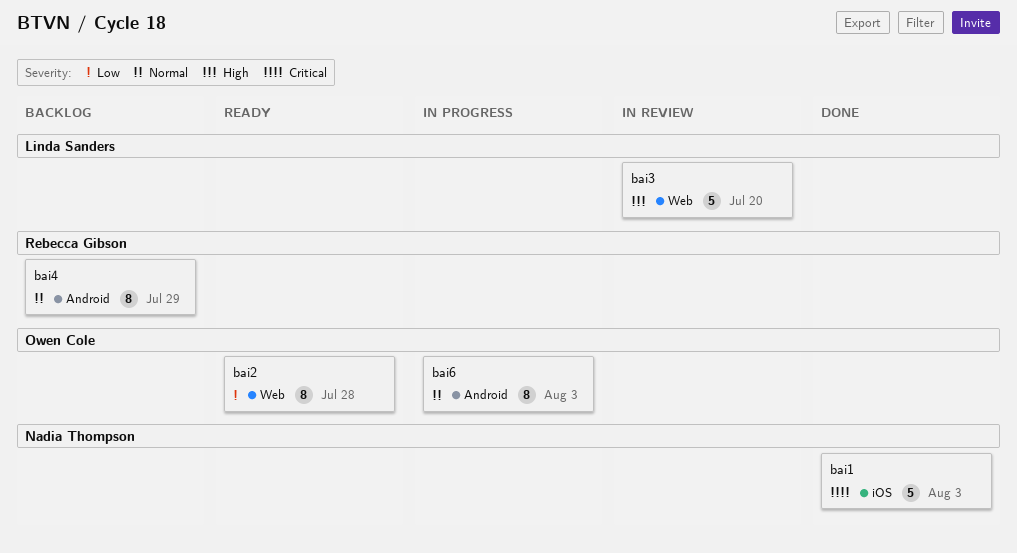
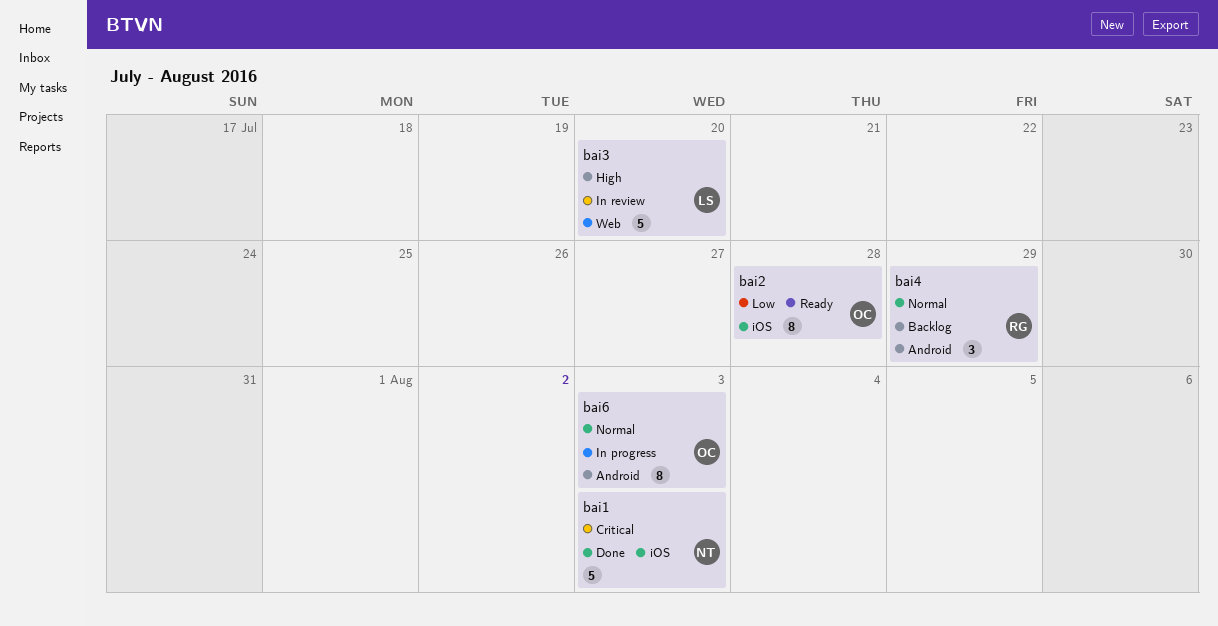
bai2, label: Web -> iOS
bai4, estimate: 8 -> 3

